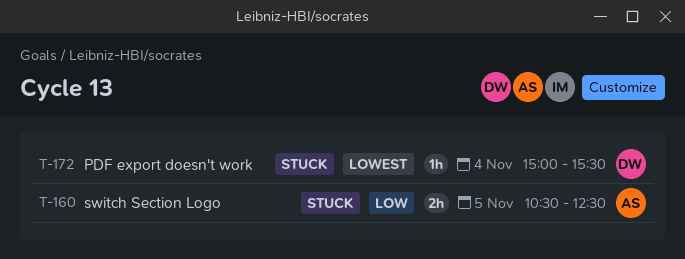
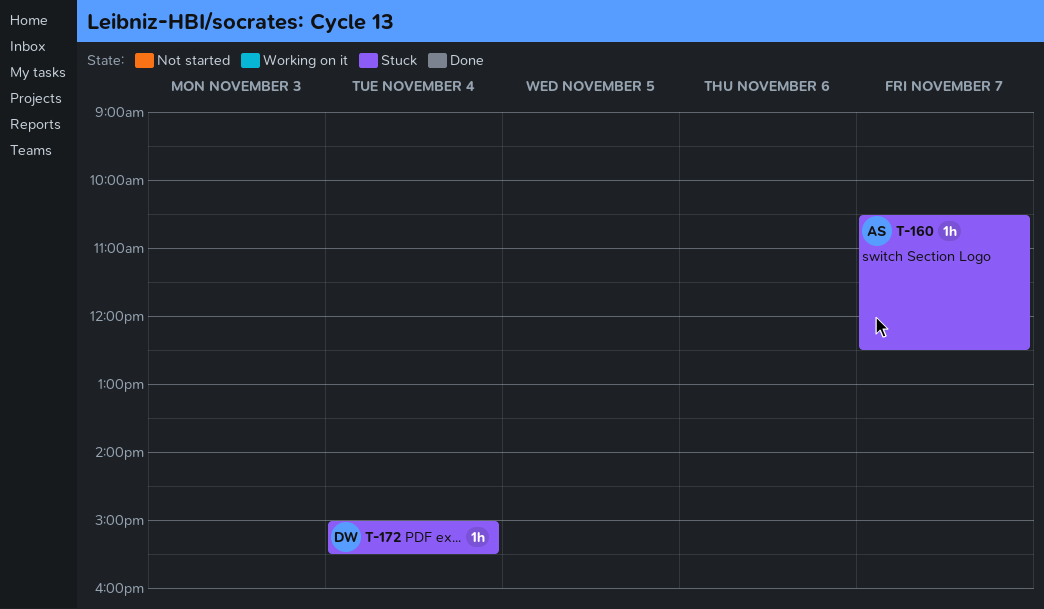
T-160, estimate: 2h -> 1h
T-160, day: Nov 5 -> Nov 7

